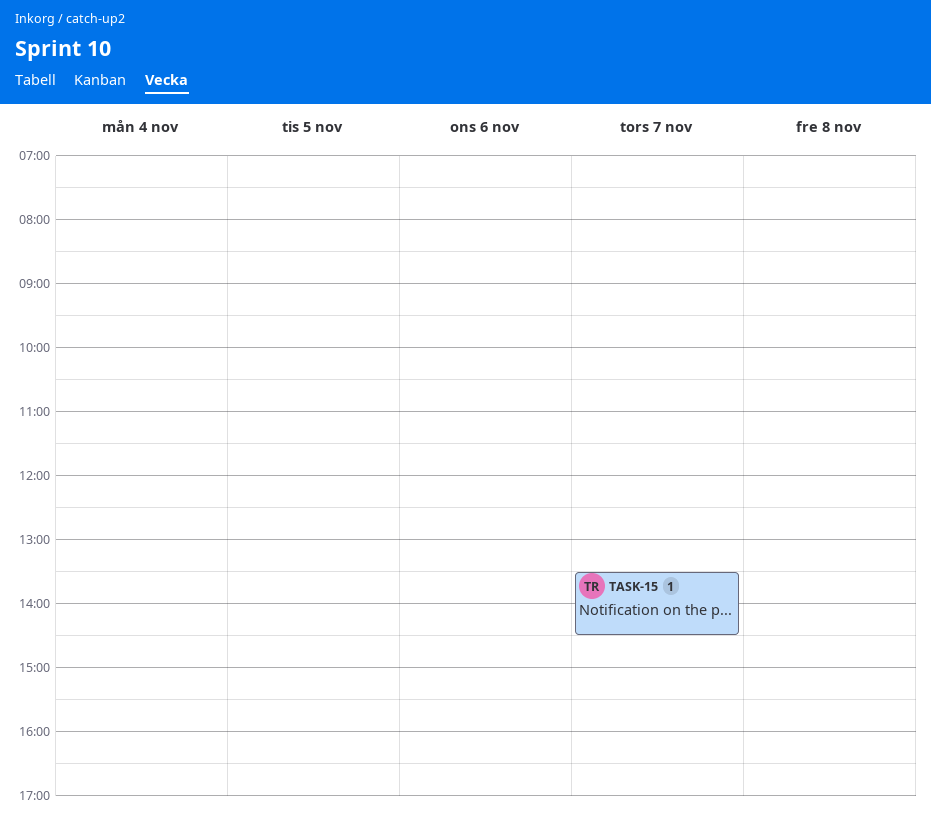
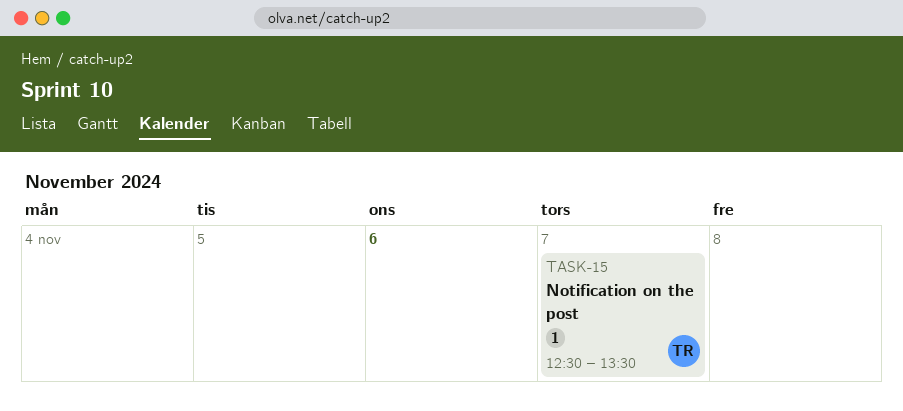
TASK-15, begins: 13:30 -> 12:30
TASK-15, ends: 14:30 -> 13:30

